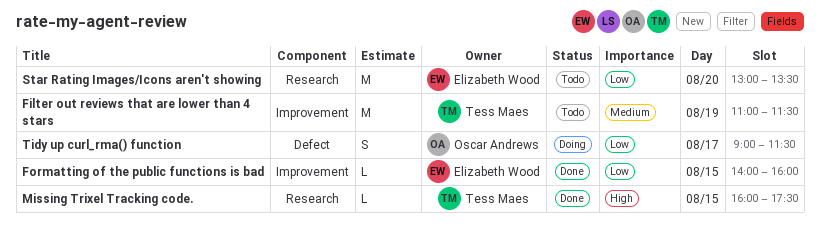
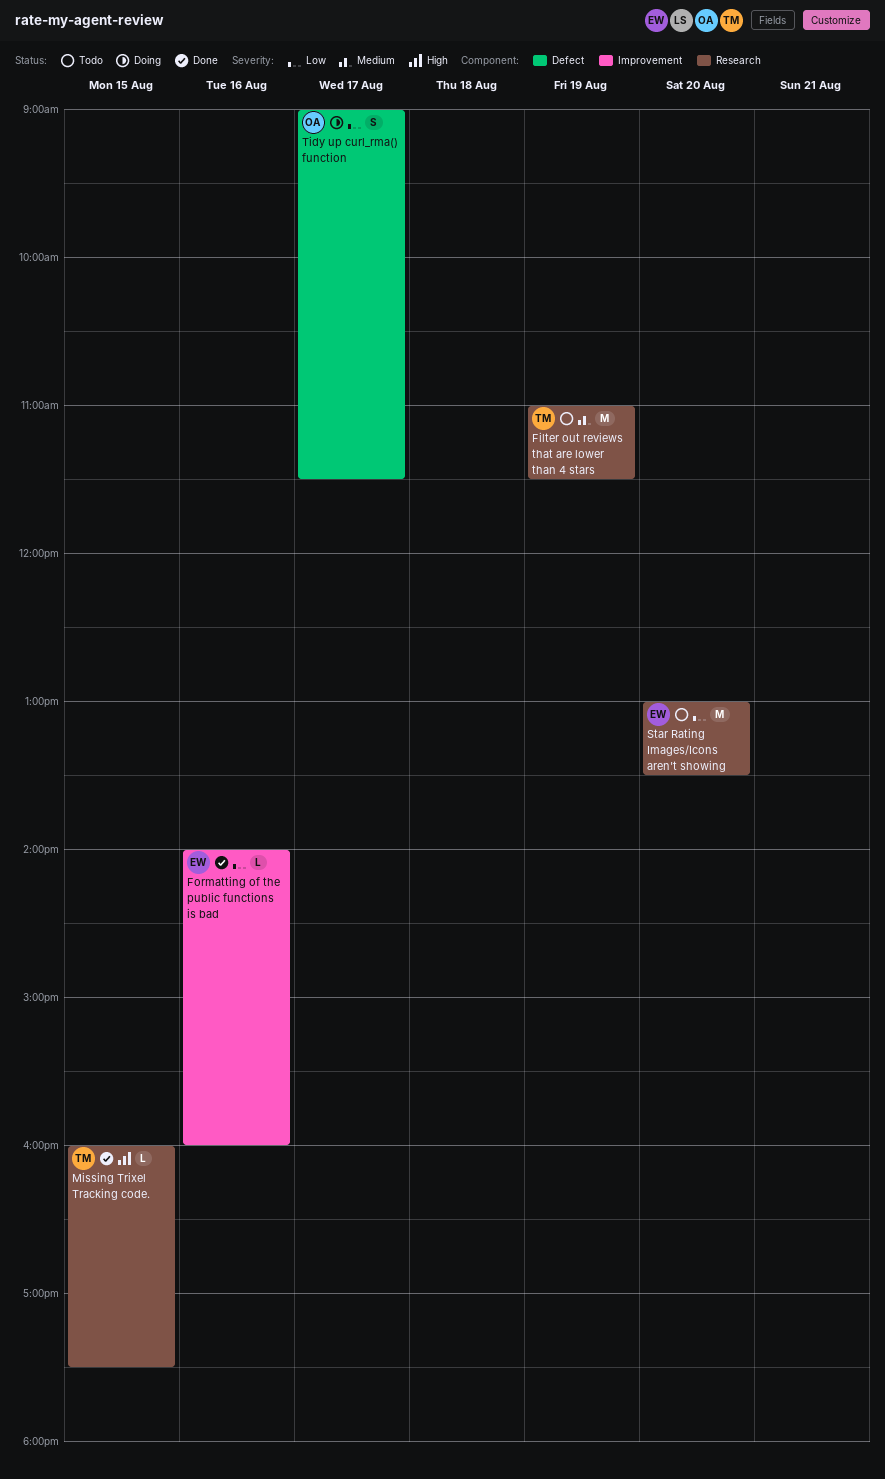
Filter out reviews that are lower than 4 stars, label: Improvement -> Research
Formatting of the public functions is bad, day: Aug 15 -> Aug 16

